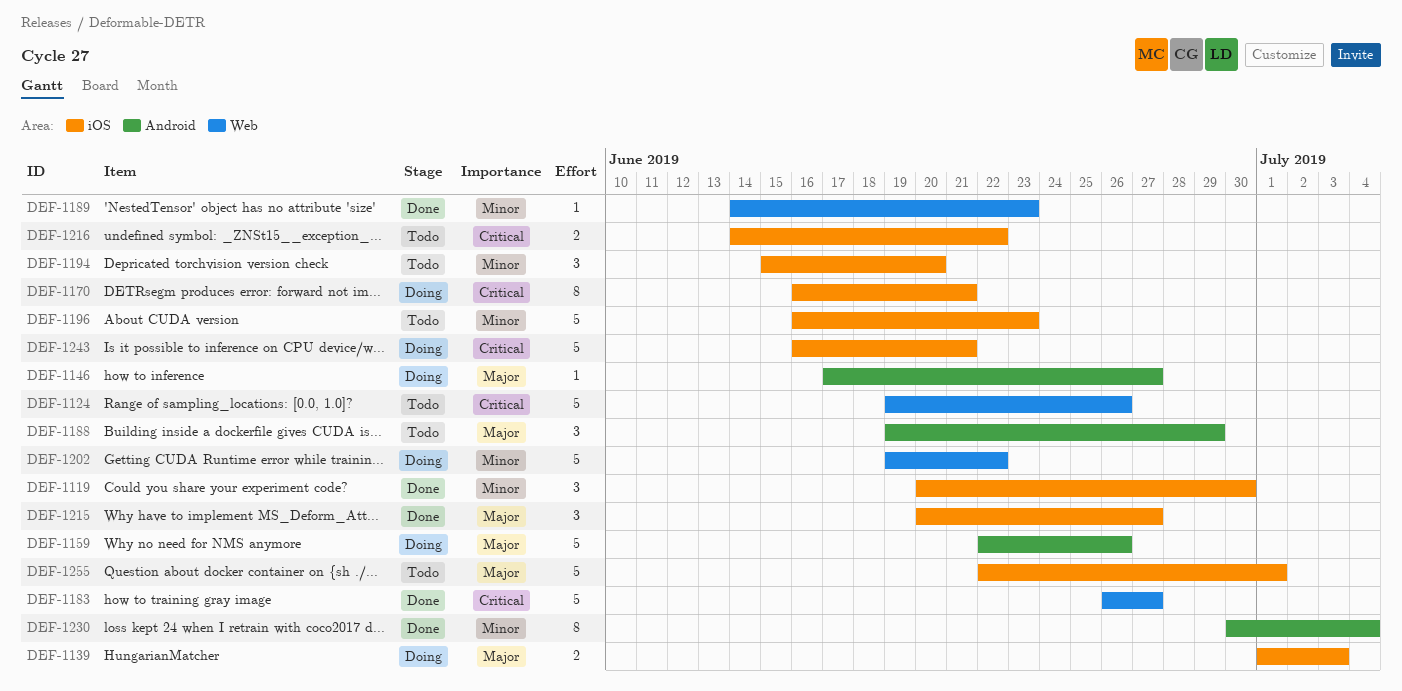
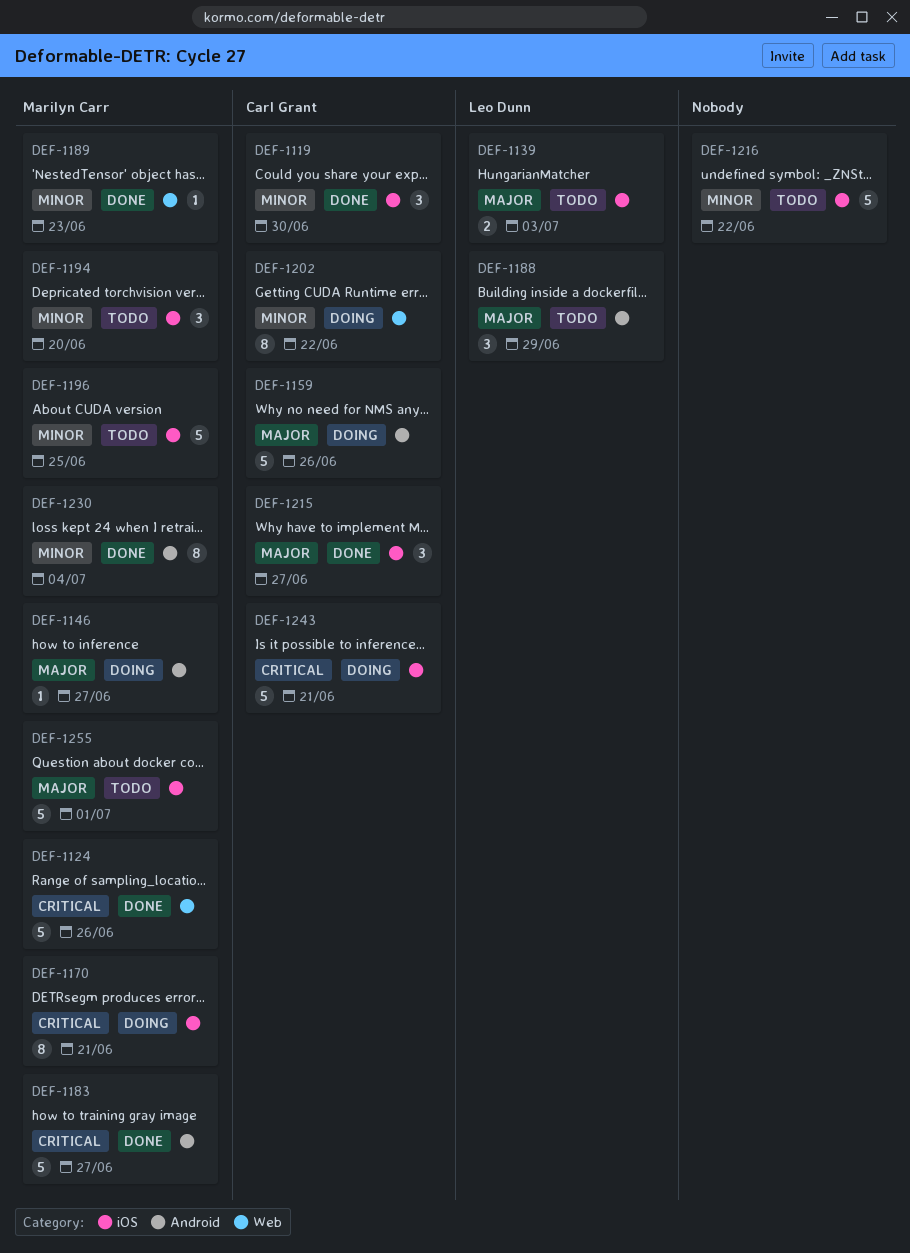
DEF-1124, status: Todo -> Done
DEF-1139, status: Doing -> Todo
DEF-1183, label: Web -> Android
DEF-1196, due: Jun 23 -> Jun 25
DEF-1202, estimate: 5 -> 8
DEF-1216, priority: Critical -> Minor
DEF-1216, estimate: 2 -> 5

